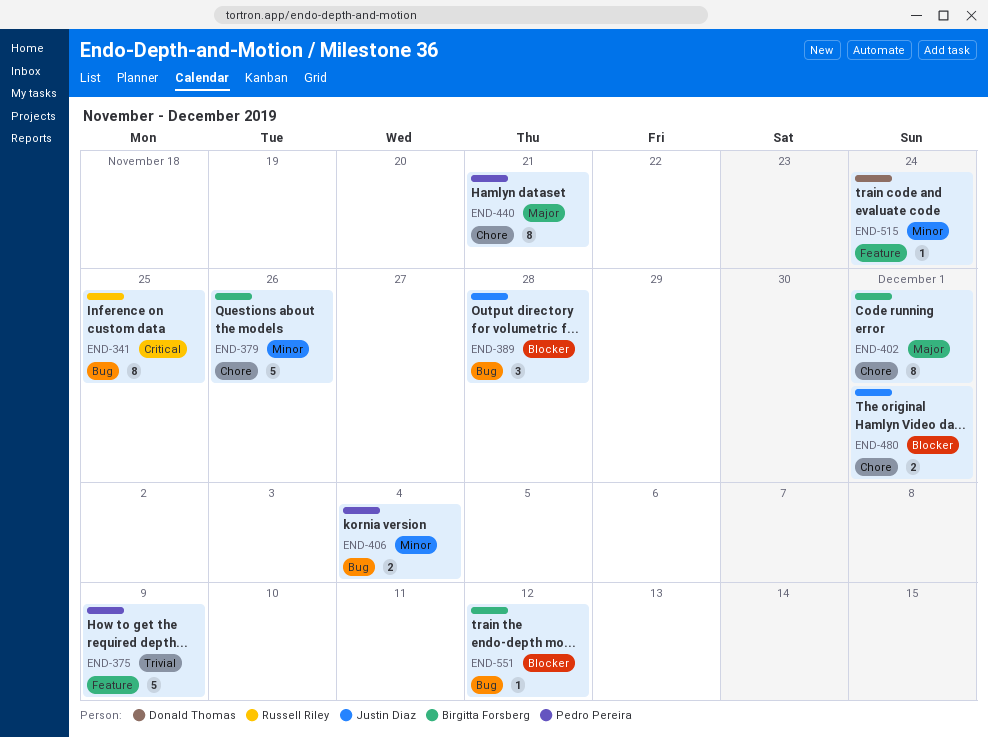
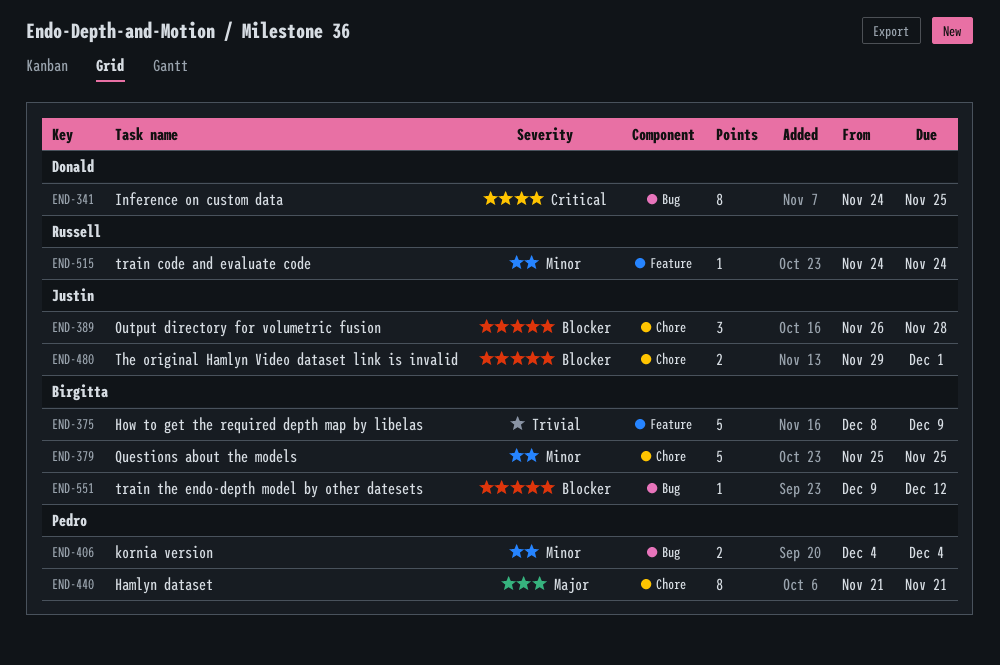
END-341, owner: Russell Riley -> Donald Thomas
END-375, owner: Pedro Pereira -> Birgitta Forsberg
END-379, due: Nov 26 -> Nov 25
END-389, label: Bug -> Chore
END-402: present -> none
END-515, owner: Donald Thomas -> Russell Riley

